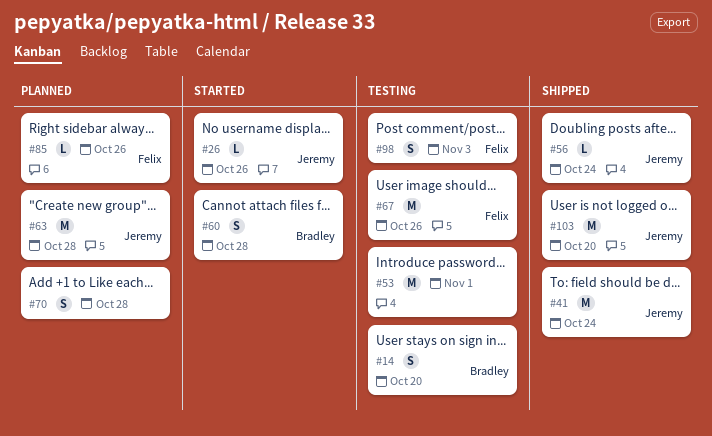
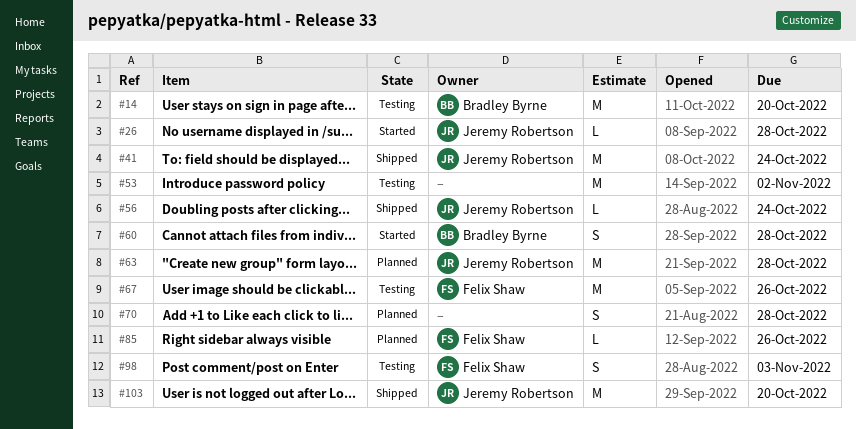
#14, estimate: S -> M
#26, due: Oct 26 -> Oct 28
#53, due: Nov 1 -> Nov 2

